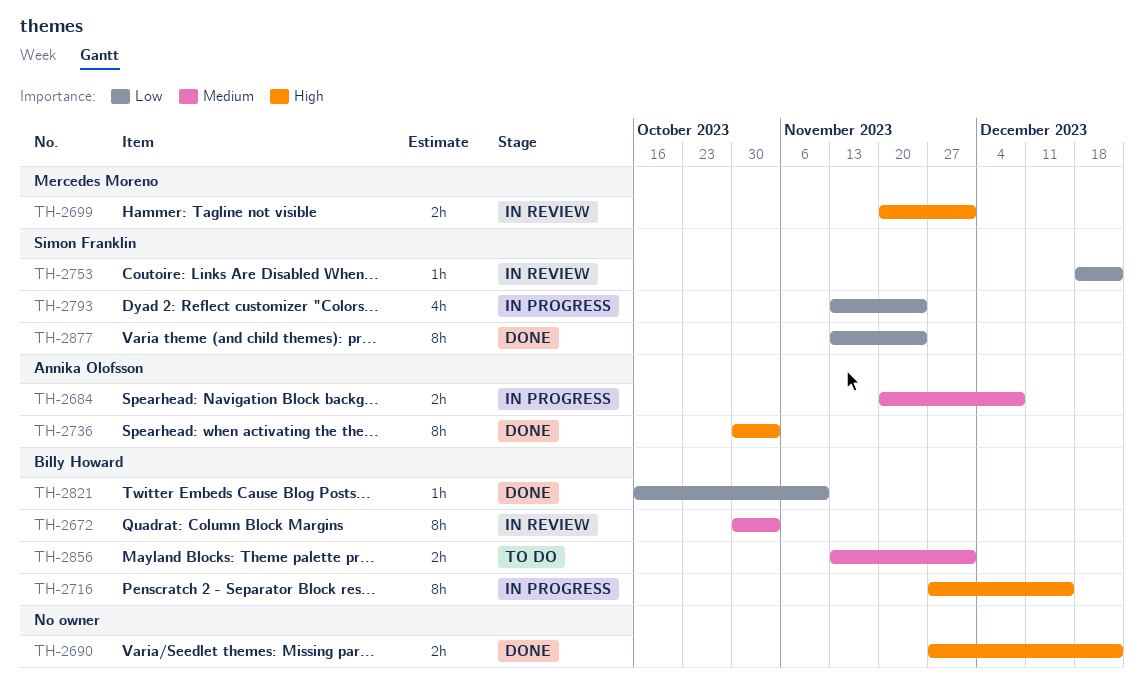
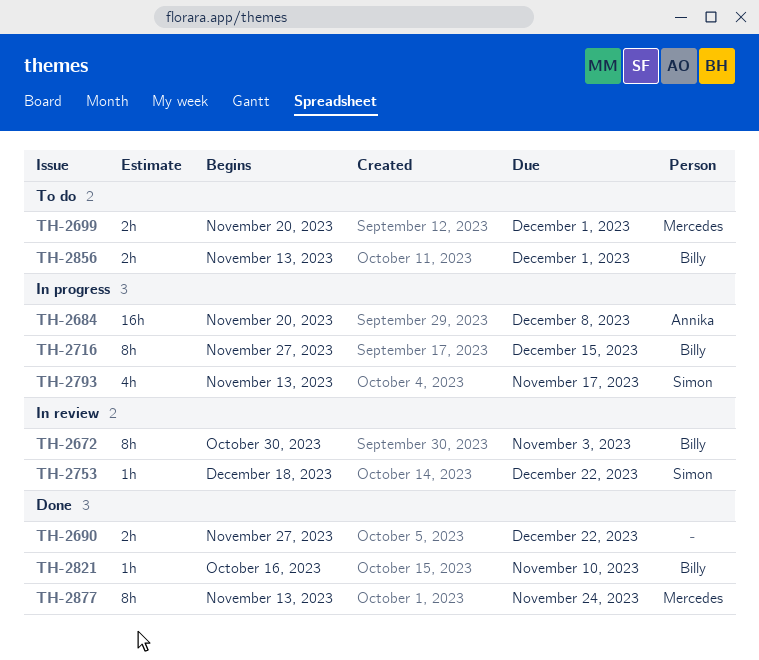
TH-2684, estimate: 2h -> 16h
TH-2699, status: In review -> To do
TH-2736: present -> none
TH-2793, due: Nov 24 -> Nov 17
TH-2877, owner: Simon Franklin -> Mercedes Moreno

